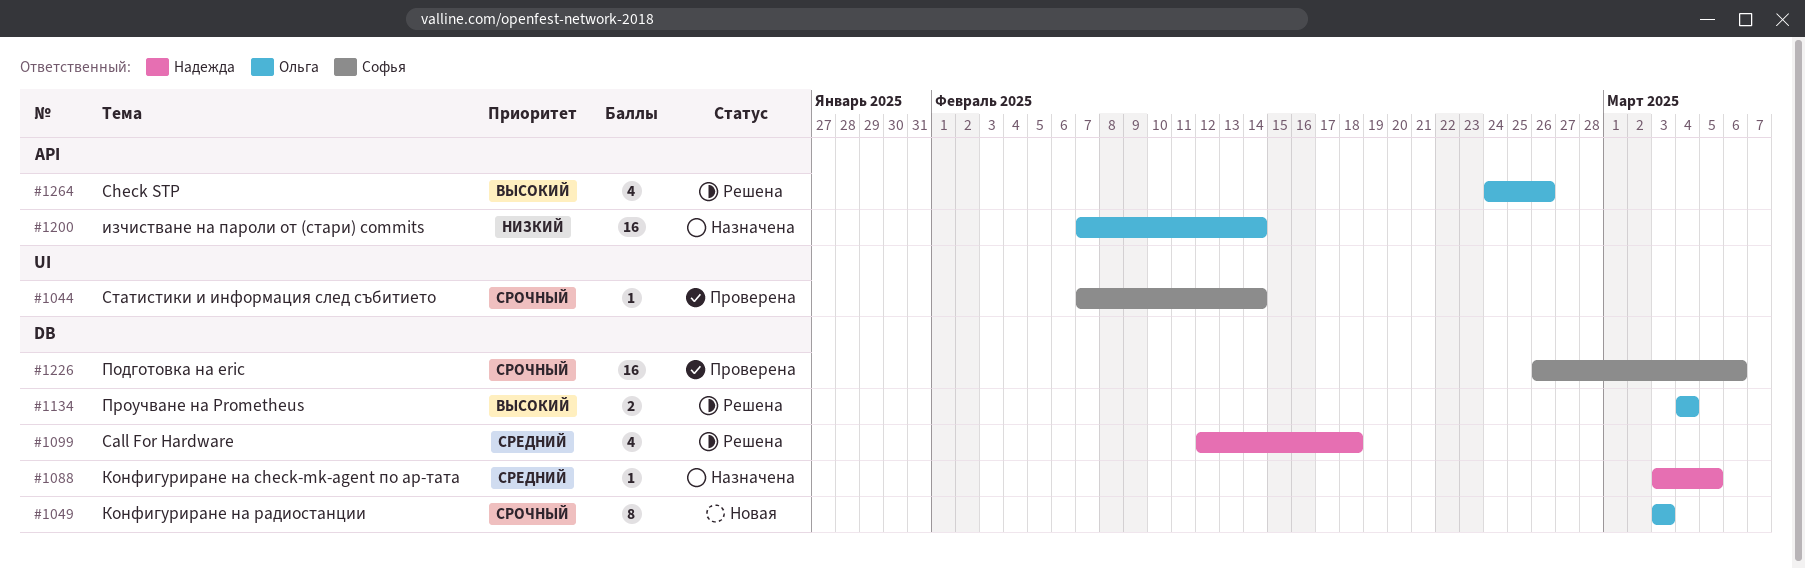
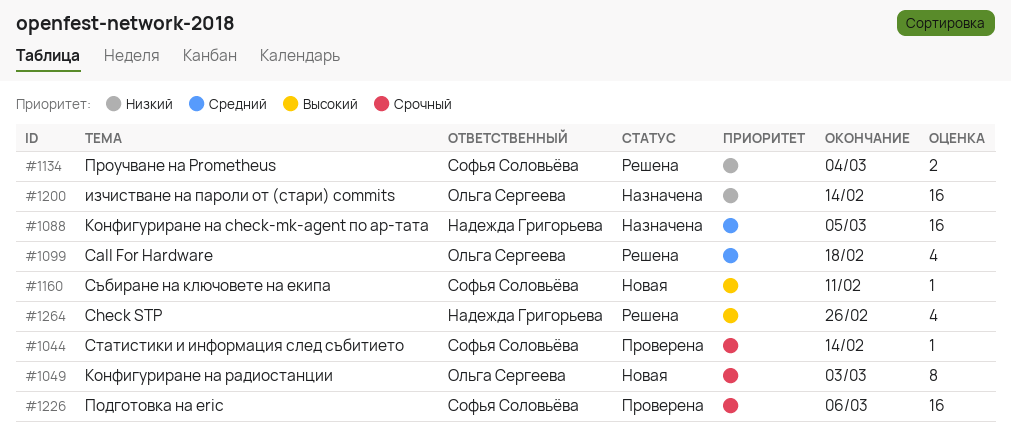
#1088, estimate: 1 -> 16
#1099, owner: Надежда Григорьева -> Ольга Сергеева
#1134, owner: Ольга Сергеева -> Софья Соловьёва
#1134, priority: Высокий -> Низкий
#1160: none -> present
#1264, owner: Ольга Сергеева -> Надежда Григорьева

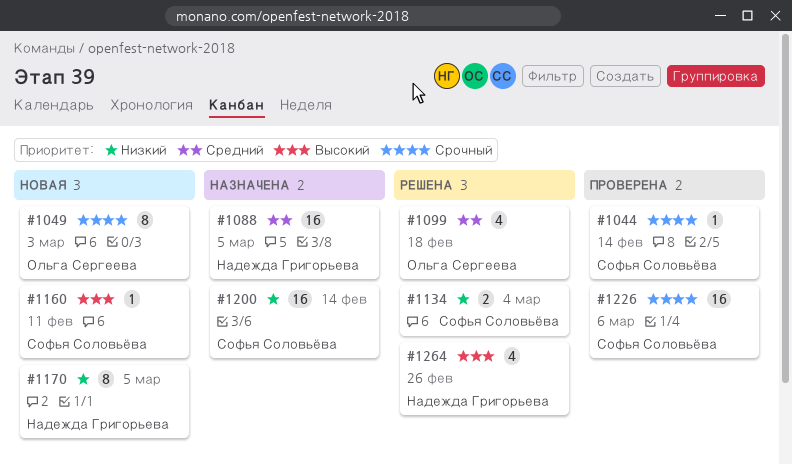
#1170: none -> present
#1200, owner: Ольга Сергеева -> Софья Соловьёва

